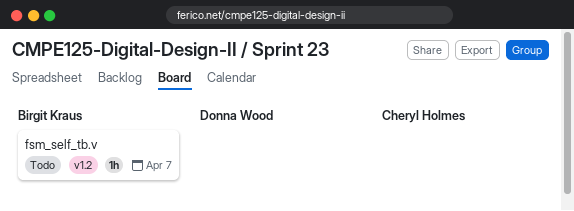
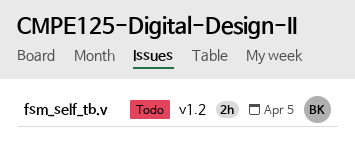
fsm_self_tb.v, estimate: 1h -> 2h
fsm_self_tb.v, due: Apr 7 -> Apr 5

